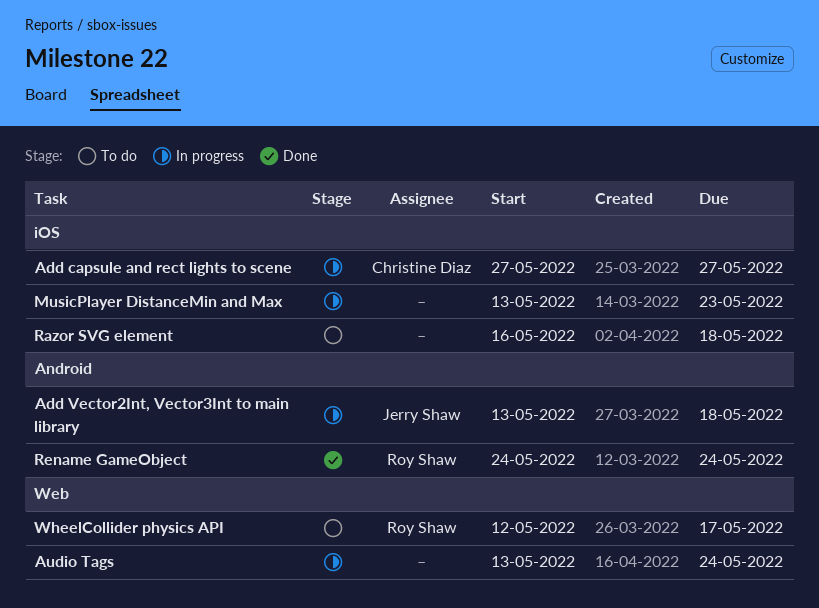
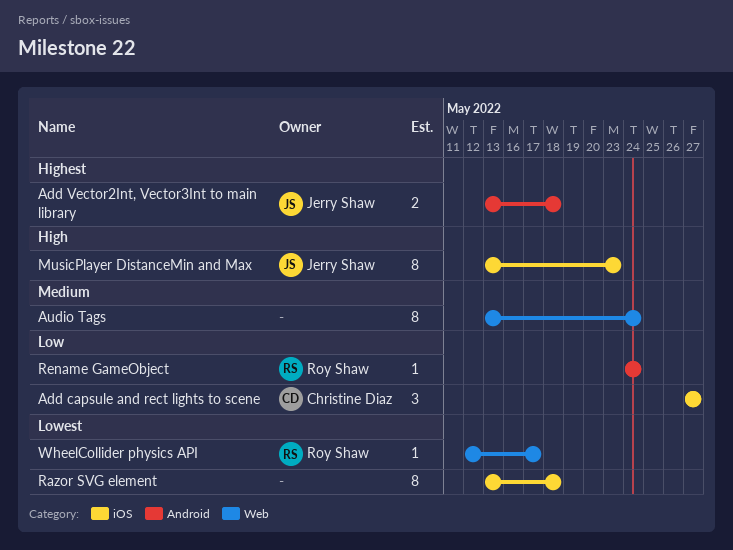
MusicPlayer DistanceMin and Max, owner: none -> Jerry Shaw
Razor SVG element, start: May 16 -> May 13

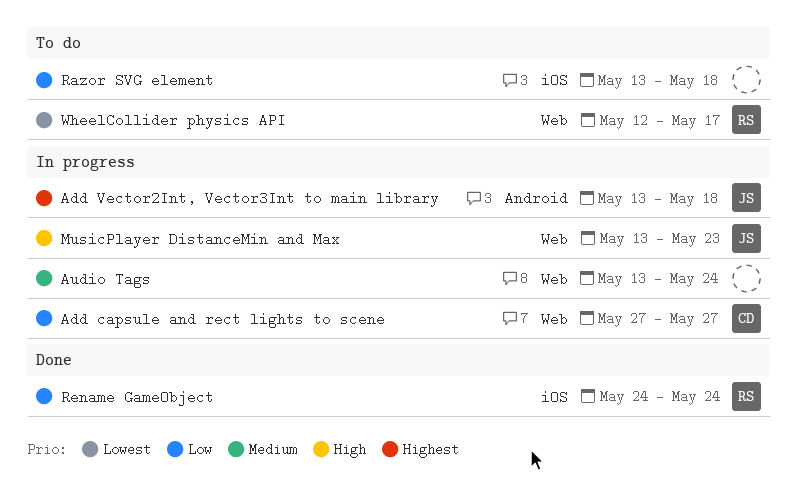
Add capsule and rect lights to scene, label: iOS -> Web
MusicPlayer DistanceMin and Max, label: iOS -> Web
Razor SVG element, priority: Lowest -> Low
Rename GameObject, label: Android -> iOS

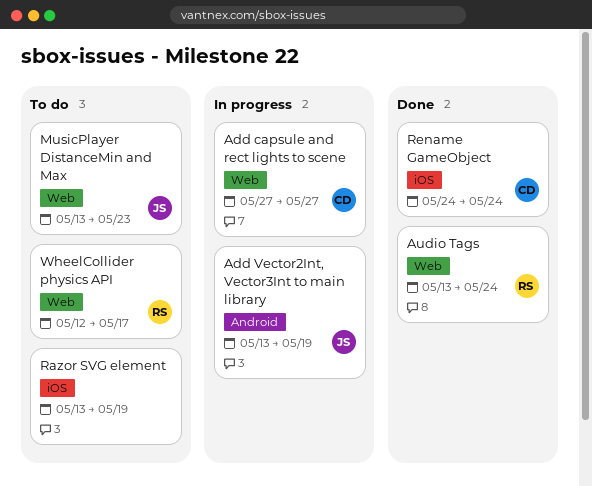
Add Vector2Int, Vector3Int to main library, due: May 18 -> May 19
Audio Tags, status: In progress -> Done
Audio Tags, owner: none -> RS
MusicPlayer DistanceMin and Max, status: In progress -> To do
Razor SVG element, due: May 18 -> May 19
Rename GameObject, owner: RS -> CD

